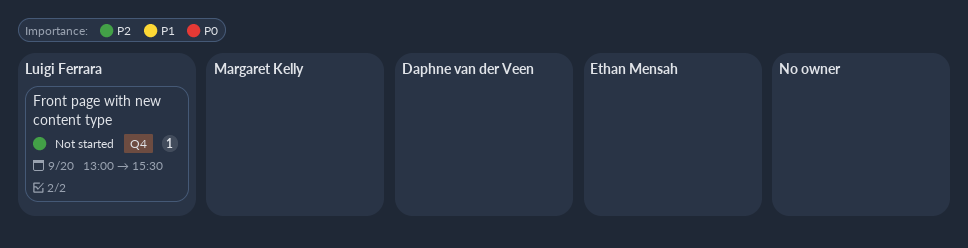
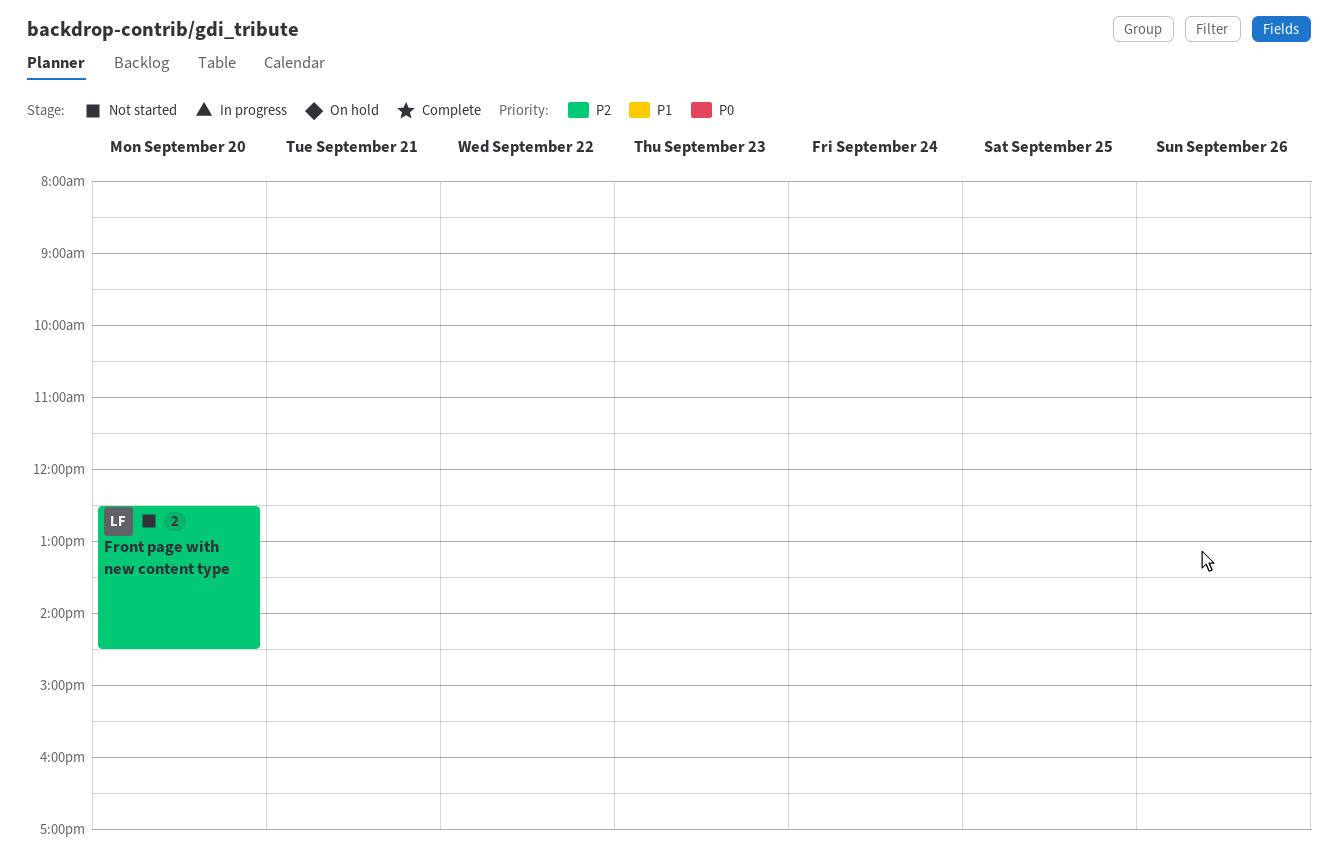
Front page with new content type, estimate: 1 -> 2
Front page with new content type, begins: 13:00 -> 12:30
Front page with new content type, ends: 15:30 -> 14:30

